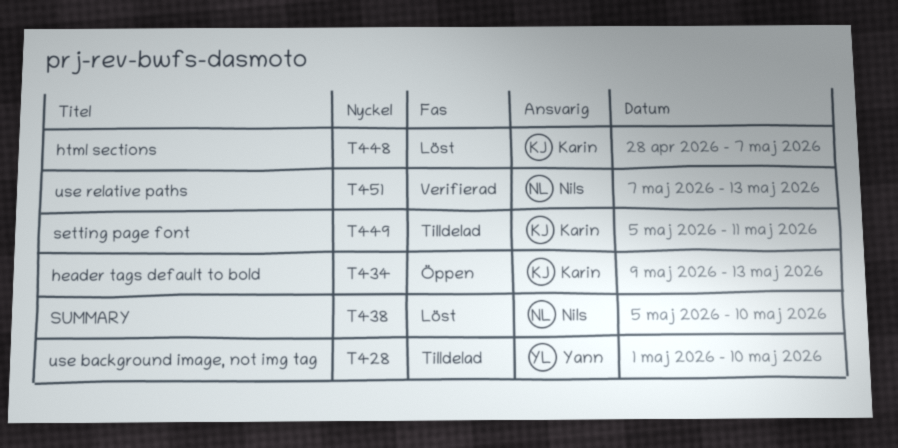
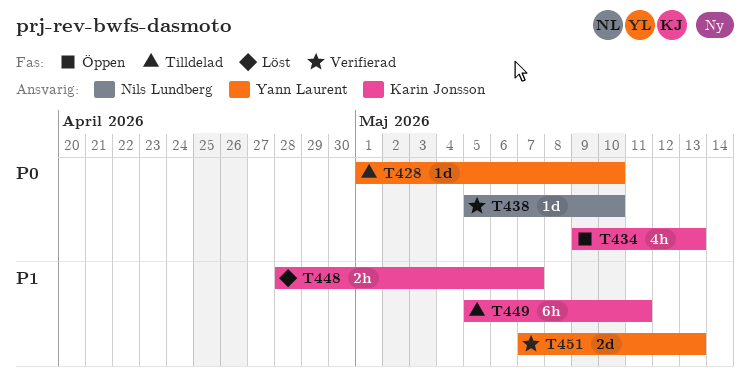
T438, status: Löst -> Verifierad
T451, owner: Nils Lundberg -> Yann Laurent

